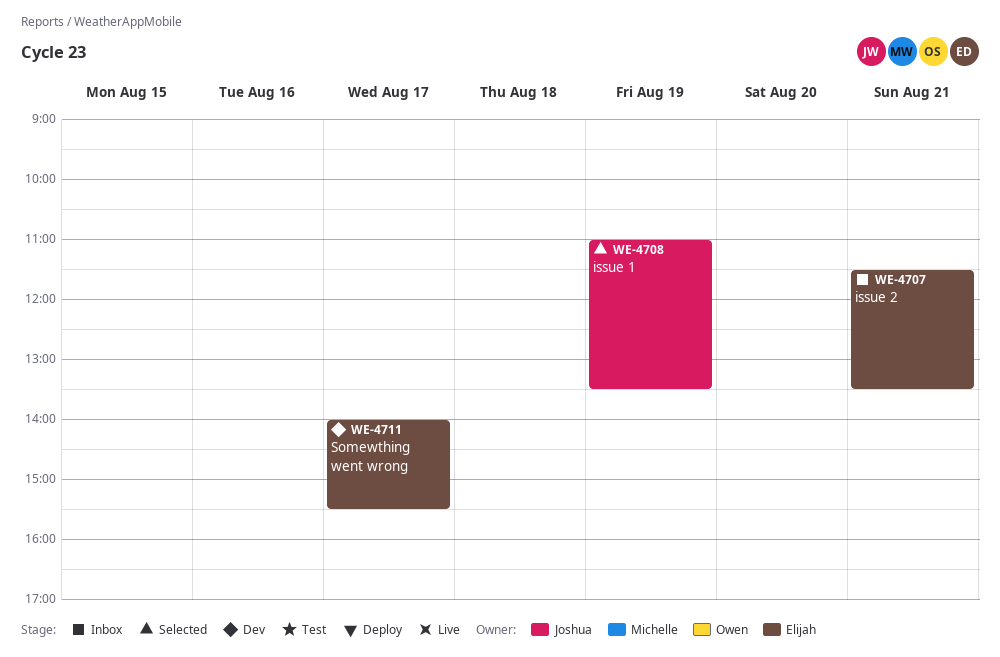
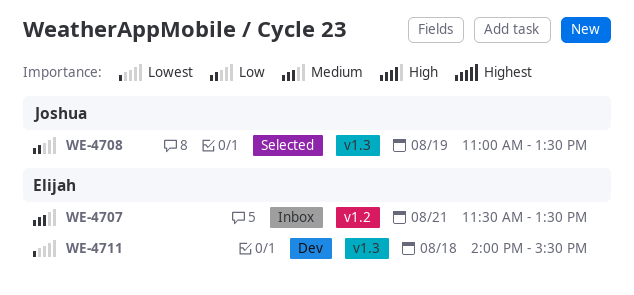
WE-4711, day: Aug 17 -> Aug 18

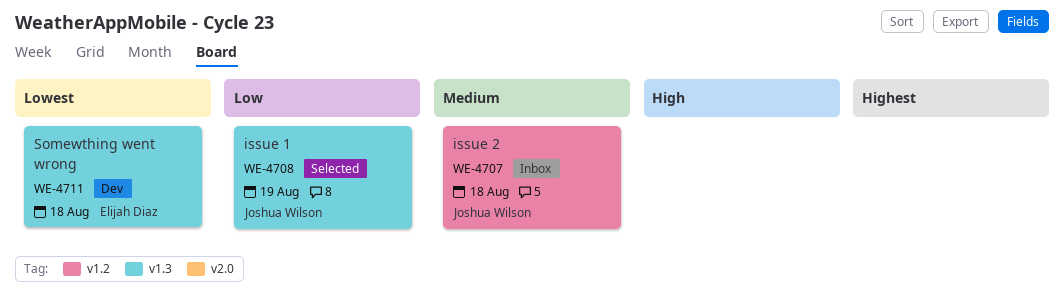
WE-4707, owner: Elijah Diaz -> Joshua Wilson
WE-4707, day: Aug 21 -> Aug 18

